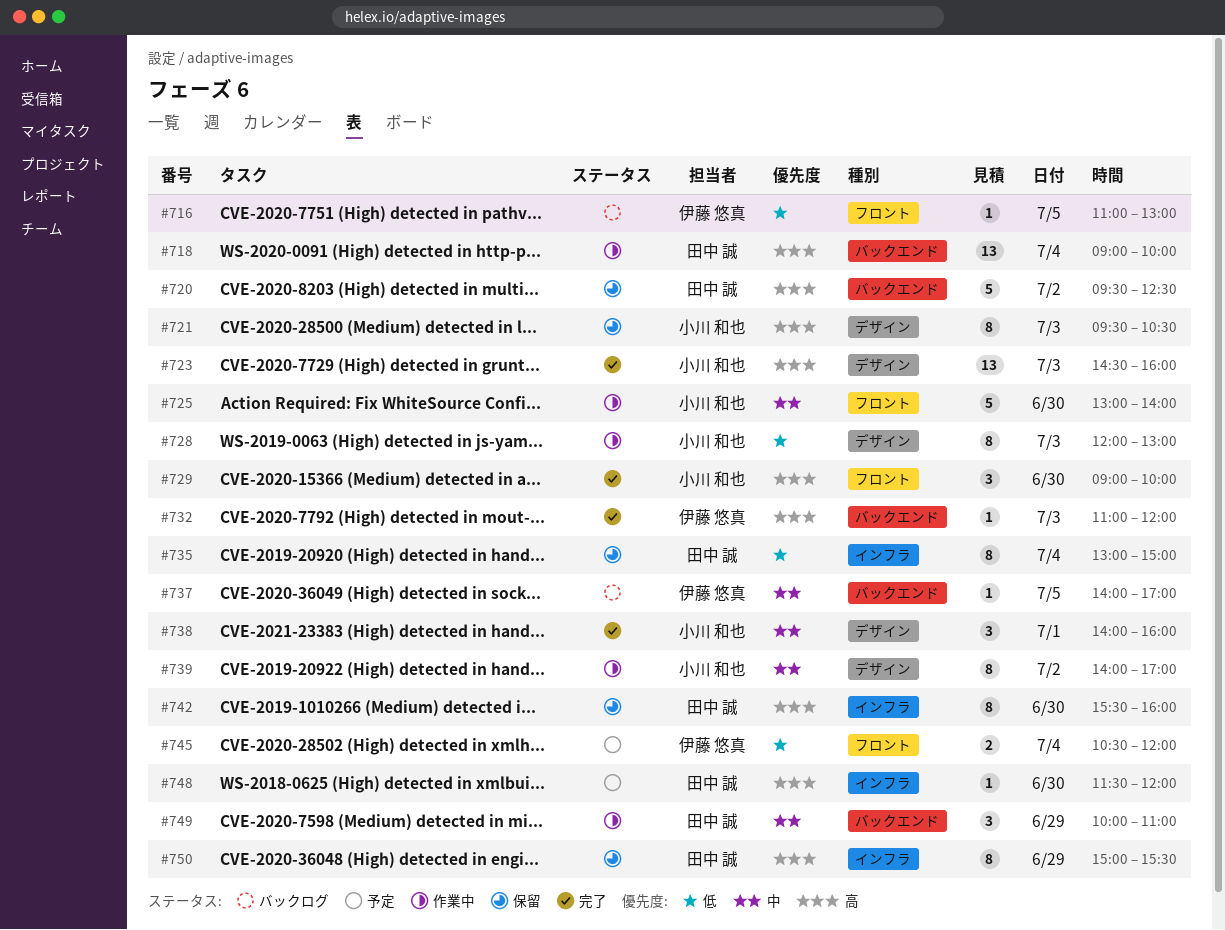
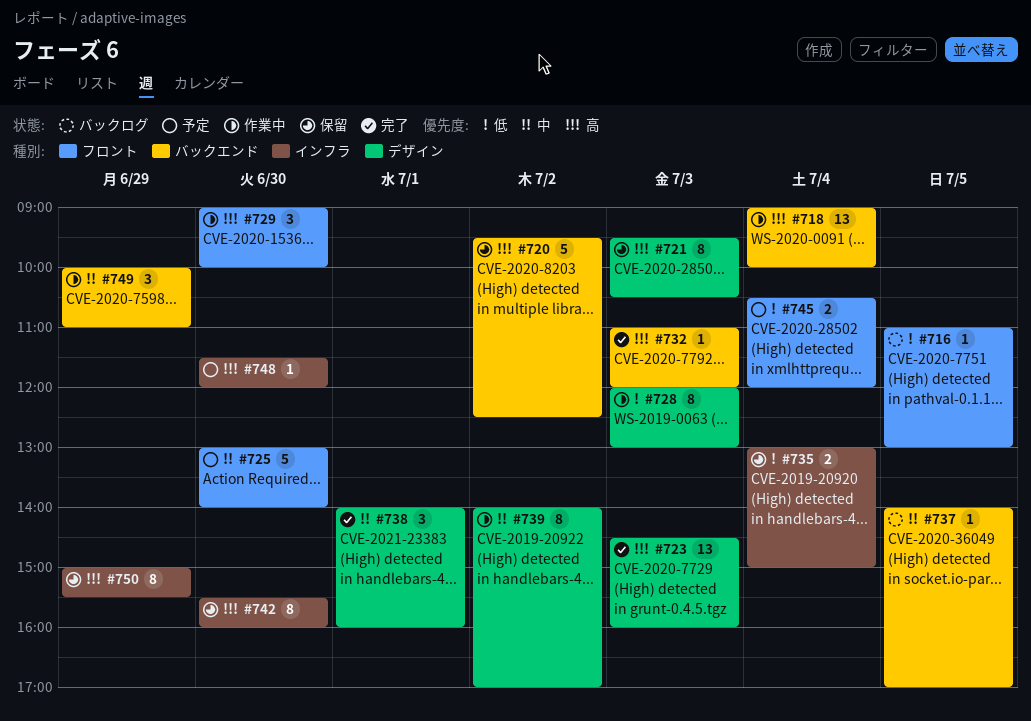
#725, status: 作業中 -> 予定
#729, status: 完了 -> 作業中
#735, estimate: 8 -> 2

